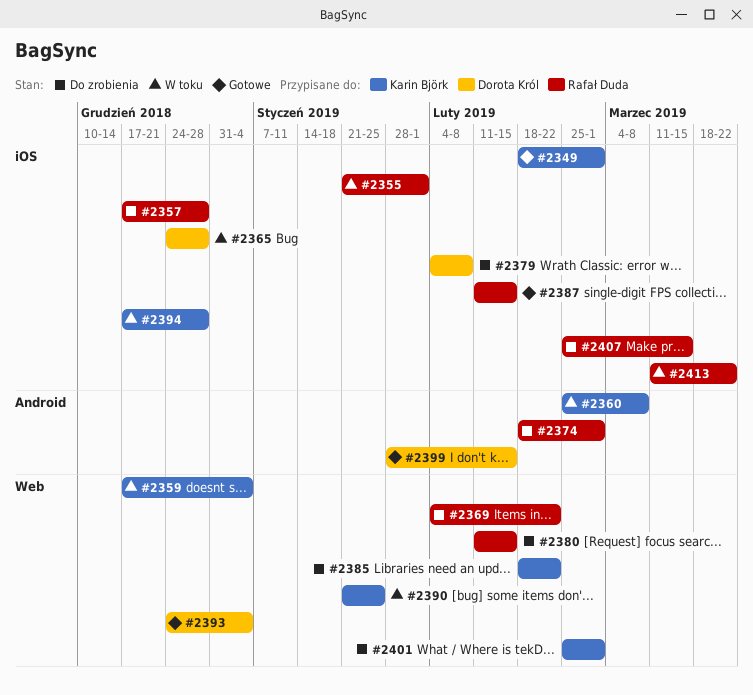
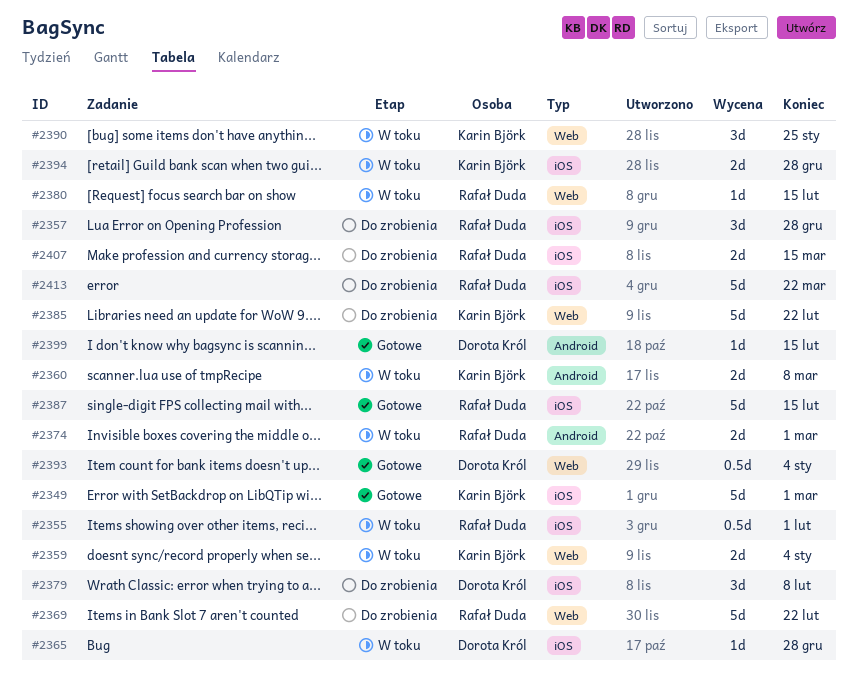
#2374, status: Do zrobienia -> W toku
#2380, status: Do zrobienia -> W toku
#2401: present -> none
#2413, status: W toku -> Do zrobienia

